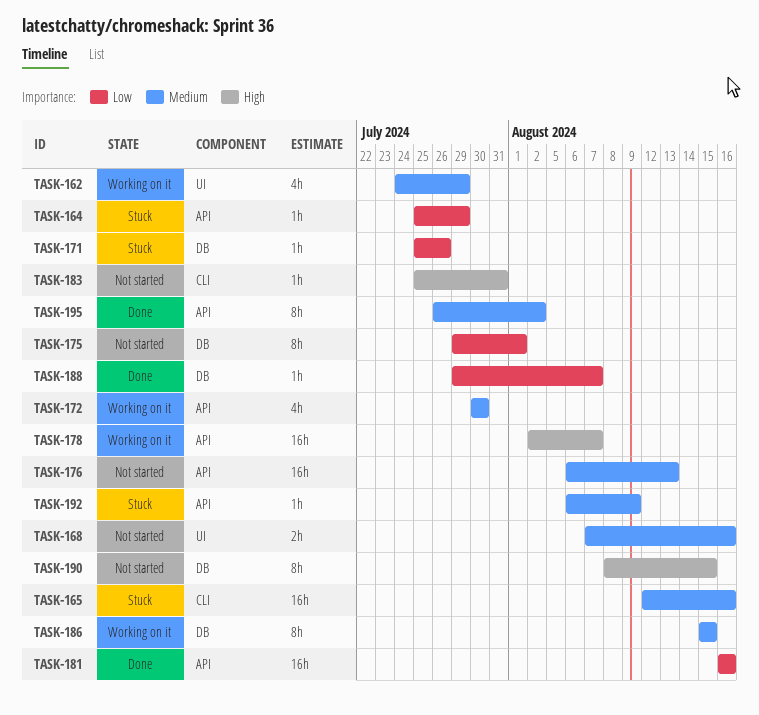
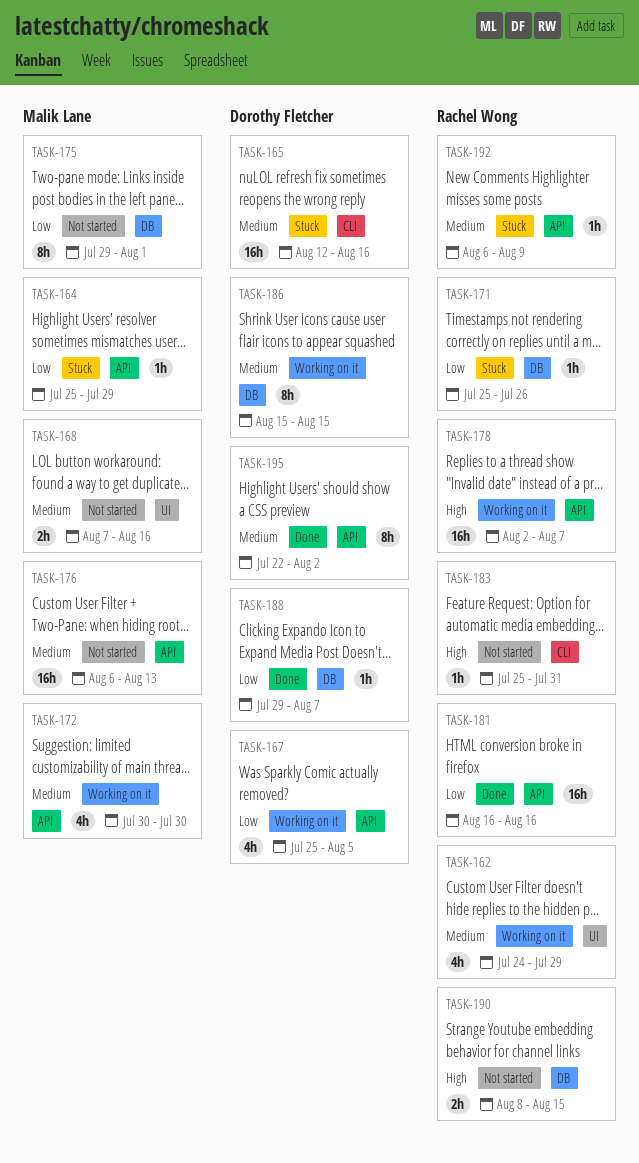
TASK-167: none -> present
TASK-190, estimate: 8h -> 2h
TASK-195, start: Jul 26 -> Jul 22

